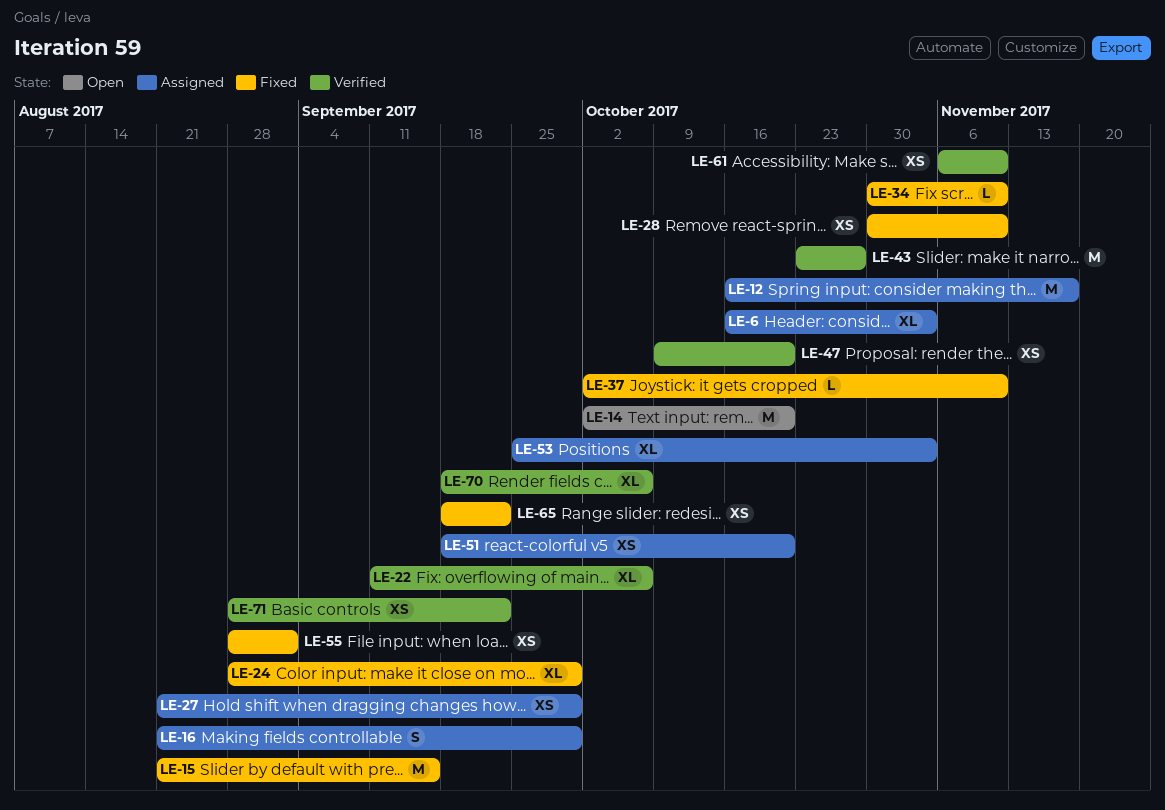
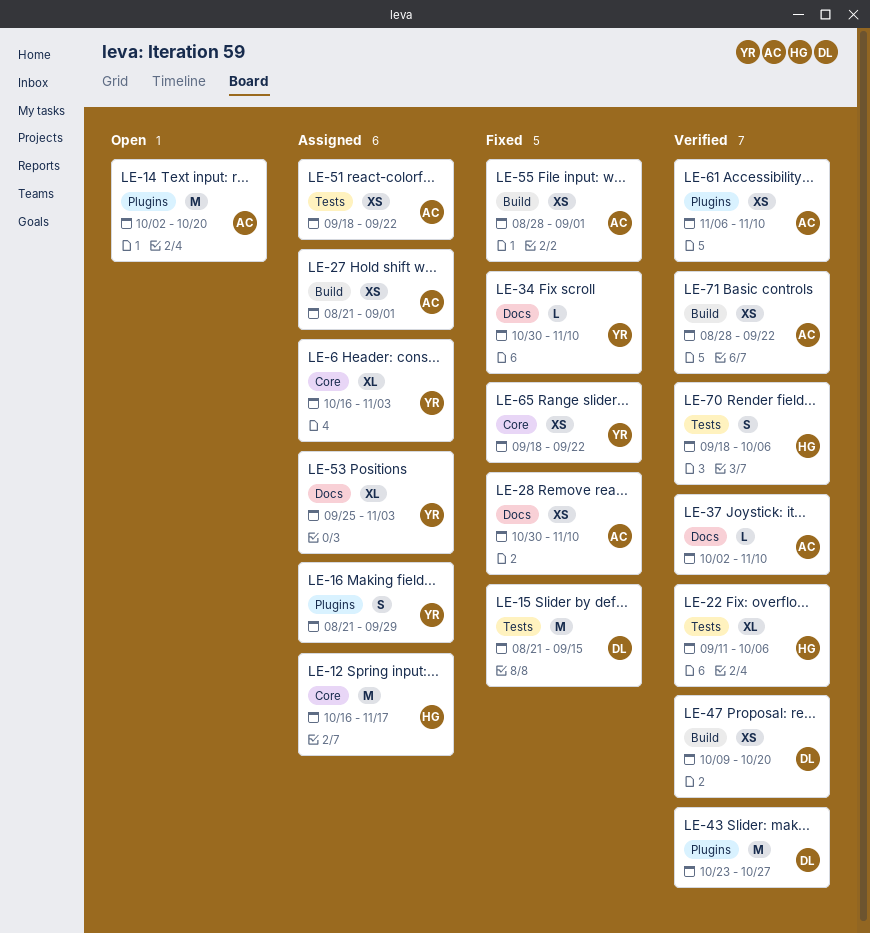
LE-24: present -> none
LE-27, due: Sep 29 -> Sep 1
LE-37, status: Fixed -> Verified
LE-51, due: Oct 20 -> Sep 22
LE-70, estimate: XL -> S

